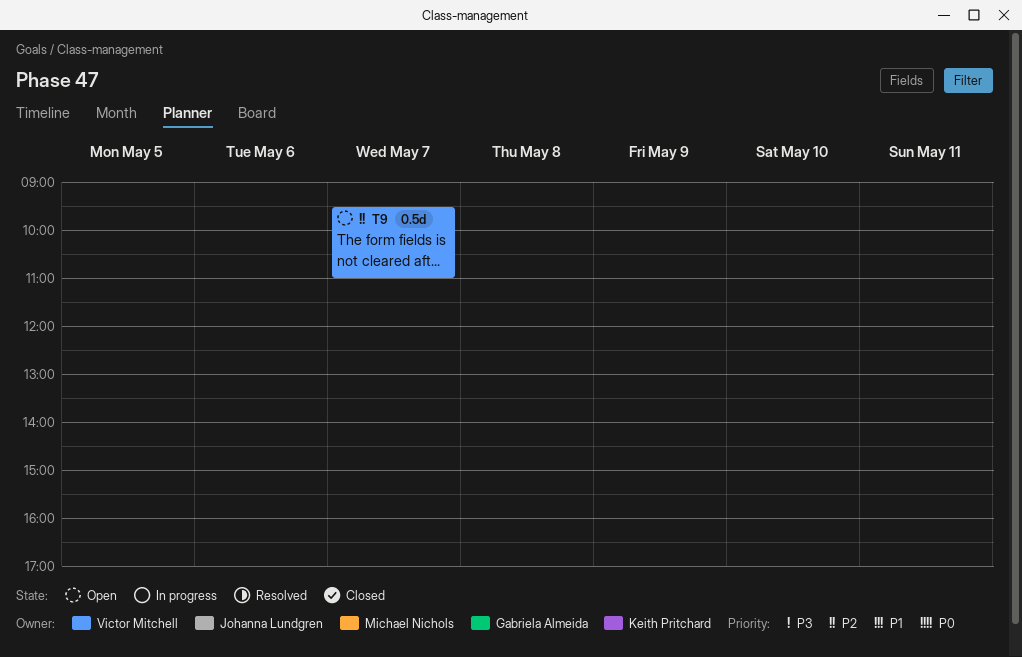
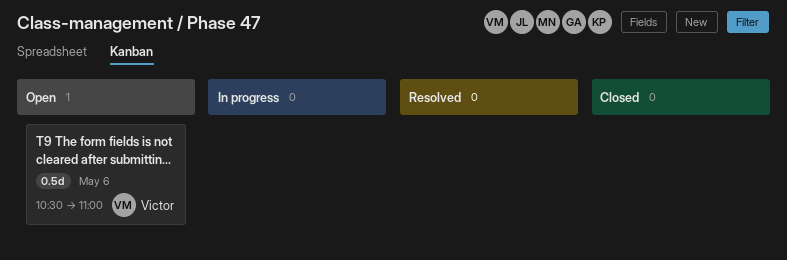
T9, day: May 7 -> May 6
T9, begins: 09:30 -> 10:30

